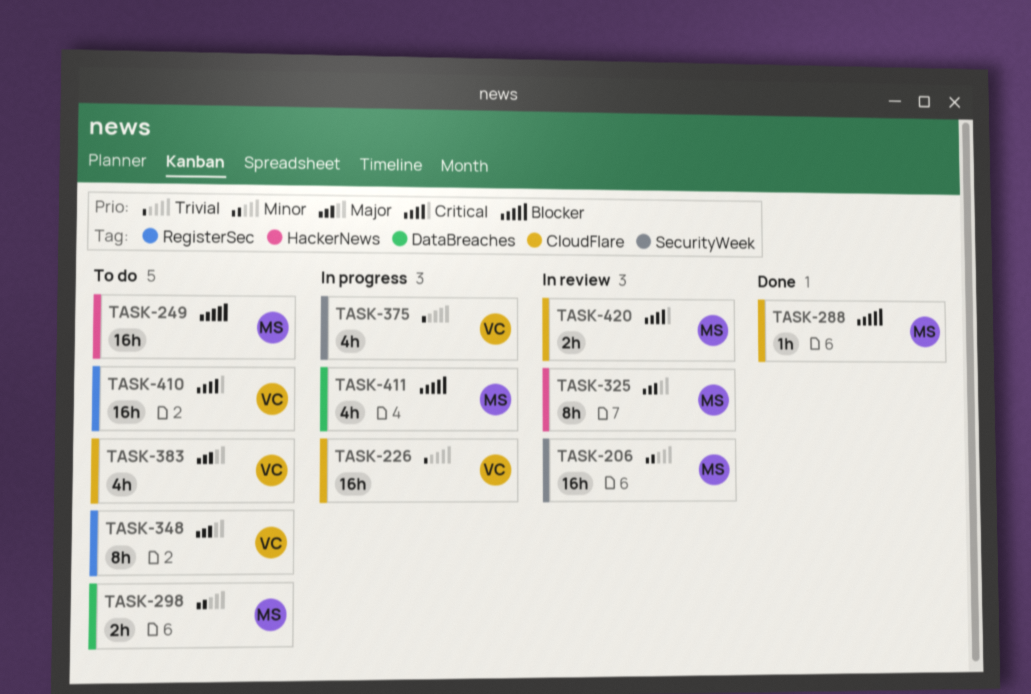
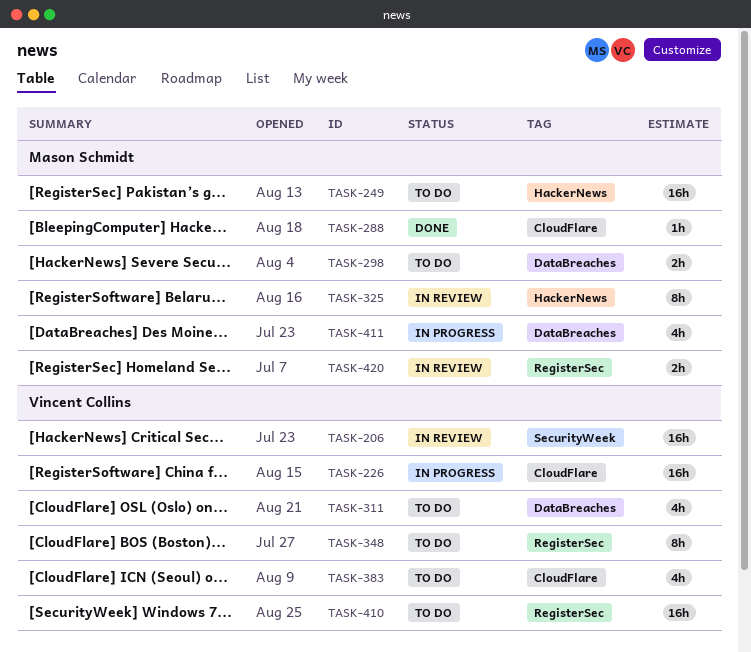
TASK-206, owner: Mason Schmidt -> Vincent Collins
TASK-311: none -> present
TASK-375: present -> none
TASK-420, label: CloudFlare -> RegisterSec

